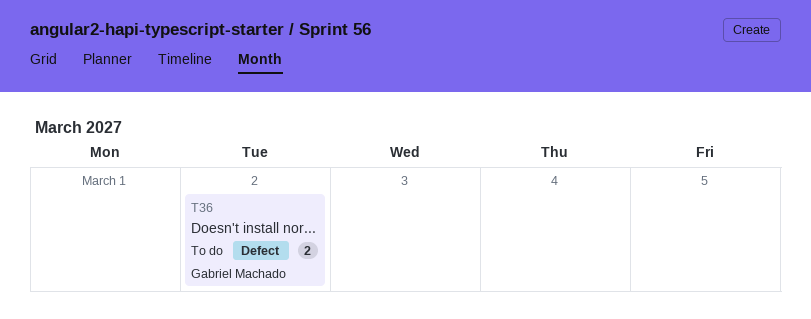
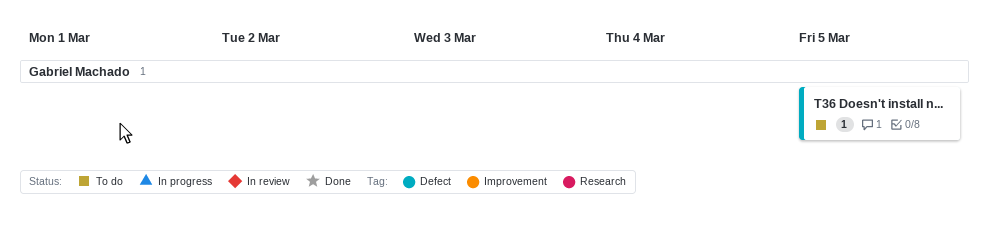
T36, estimate: 2 -> 1
T36, due: Mar 2 -> Mar 5

